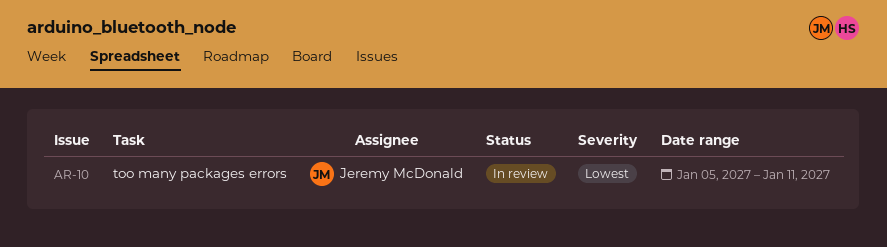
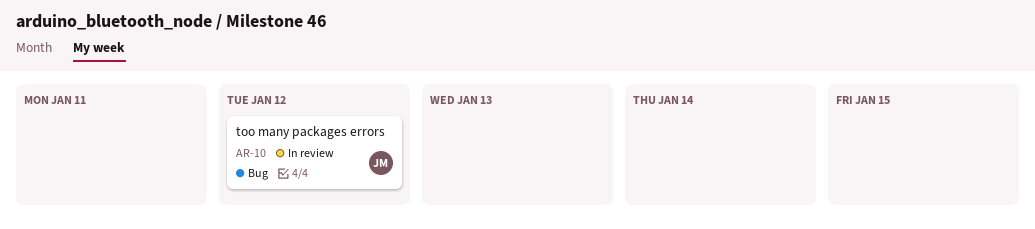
AR-10, due: Jan 11 -> Jan 12

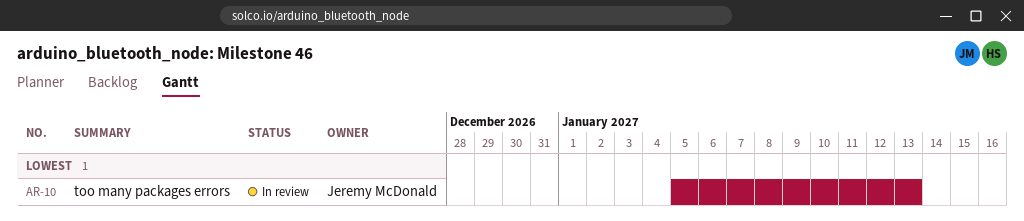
AR-10, due: Jan 12 -> Jan 13

